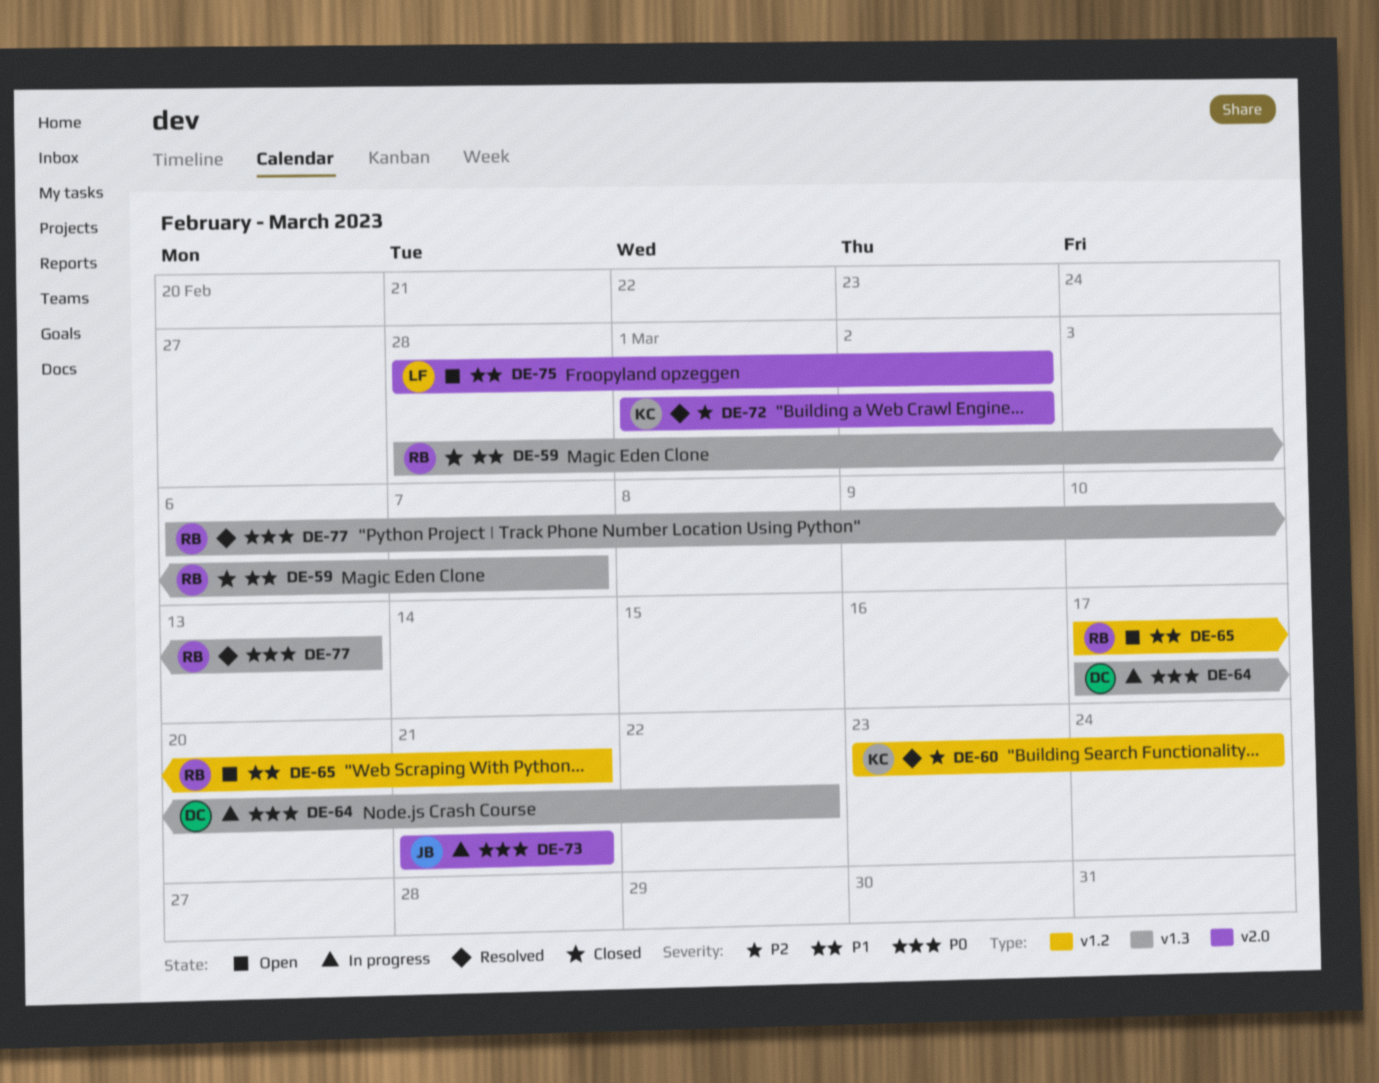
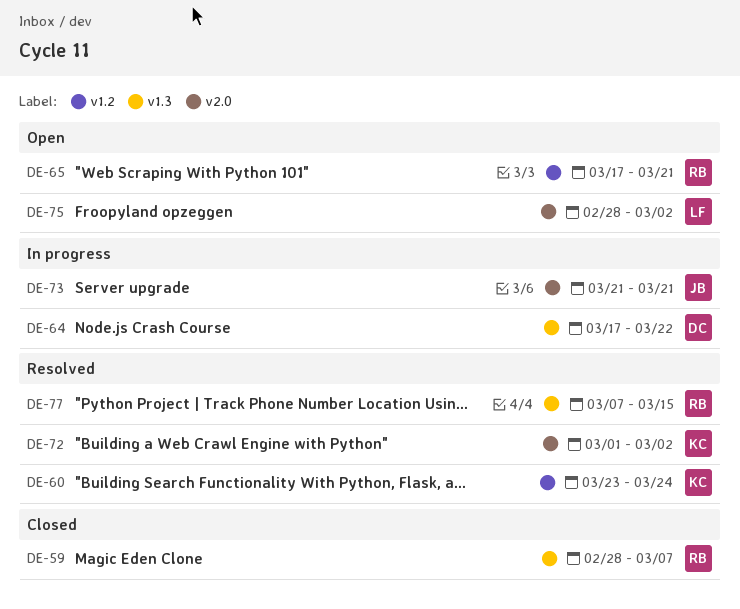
DE-77, start: Mar 6 -> Mar 7
DE-77, due: Mar 13 -> Mar 15

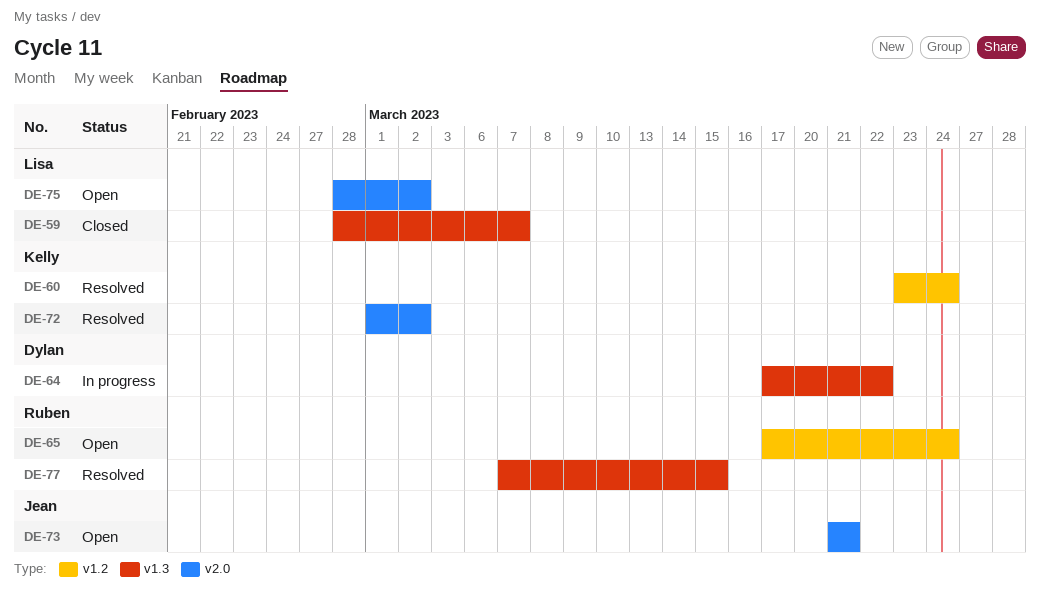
DE-59, owner: Ruben -> Lisa
DE-65, due: Mar 21 -> Mar 24
DE-73, status: In progress -> Open

